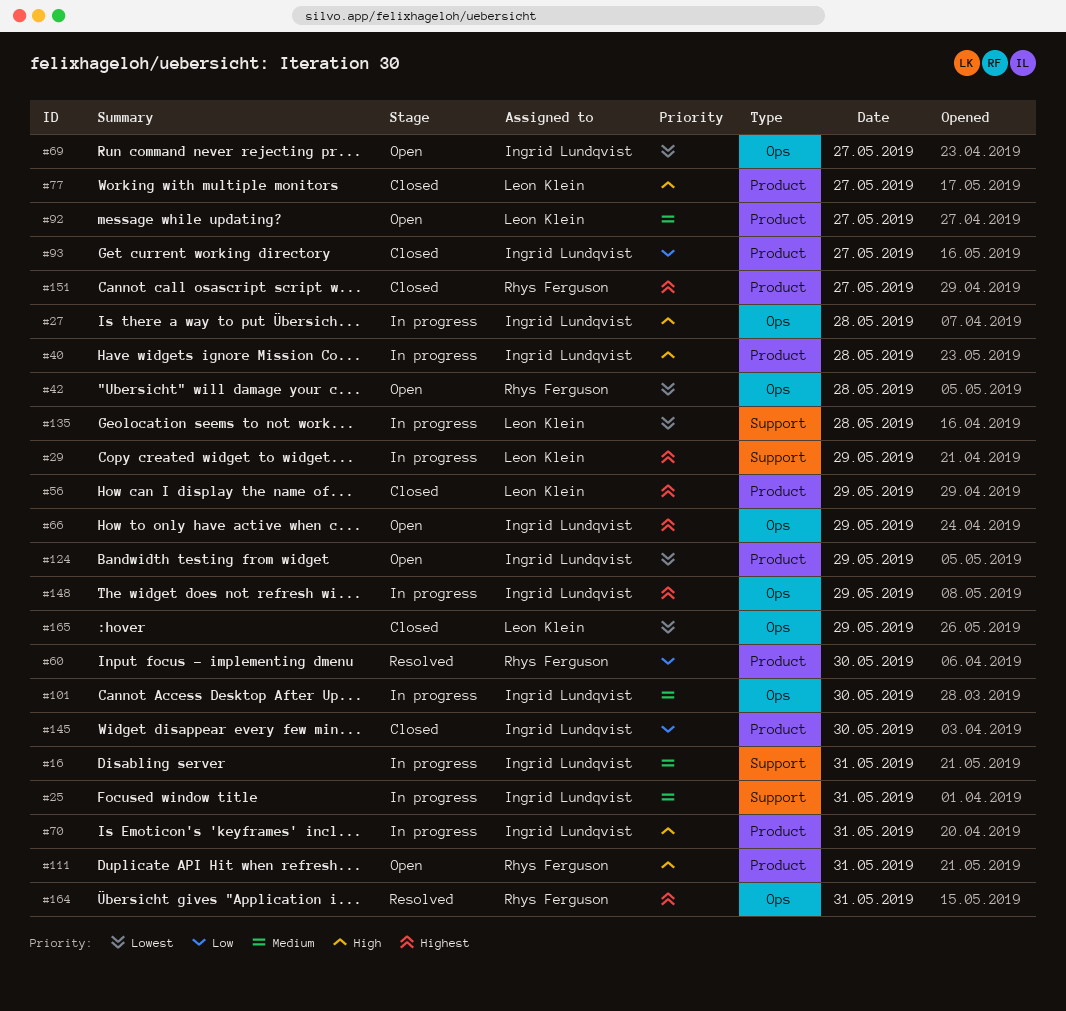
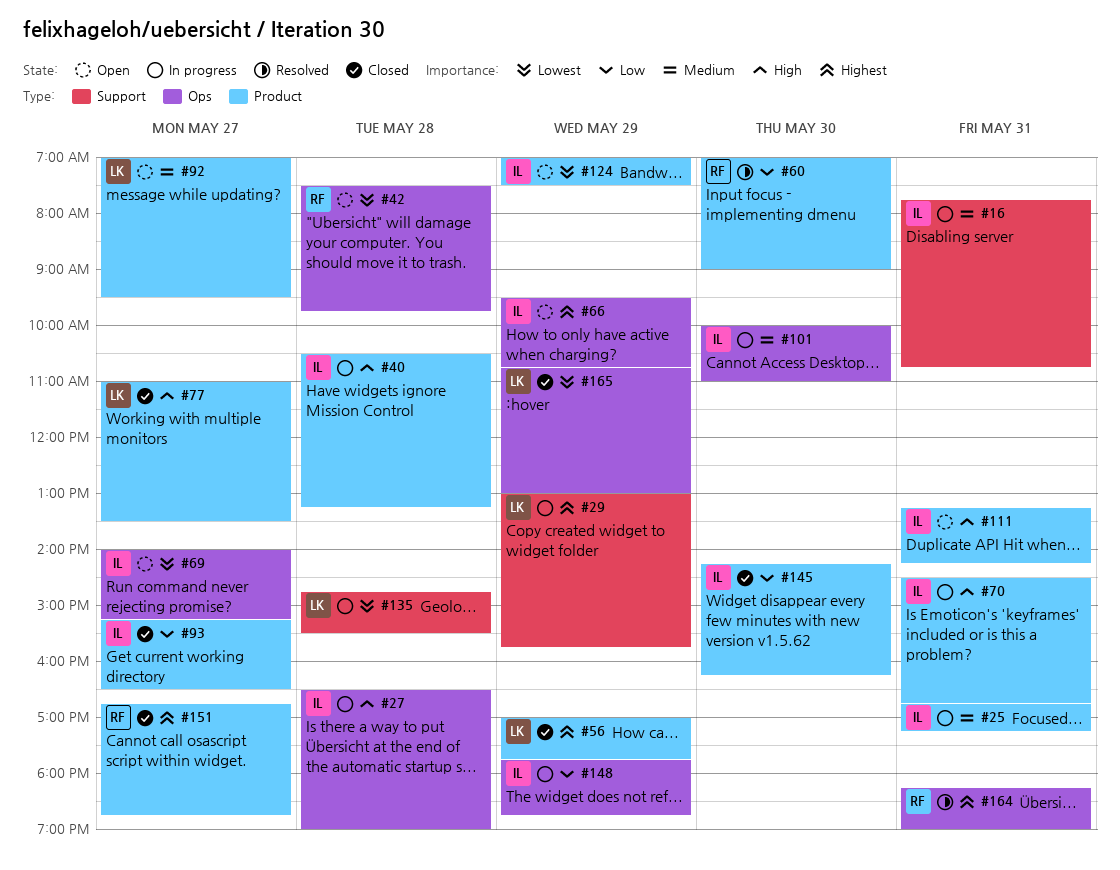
#25, label: Support -> Product
#111, owner: Rhys Ferguson -> Ingrid Lundqvist
#148, priority: Highest -> Low

